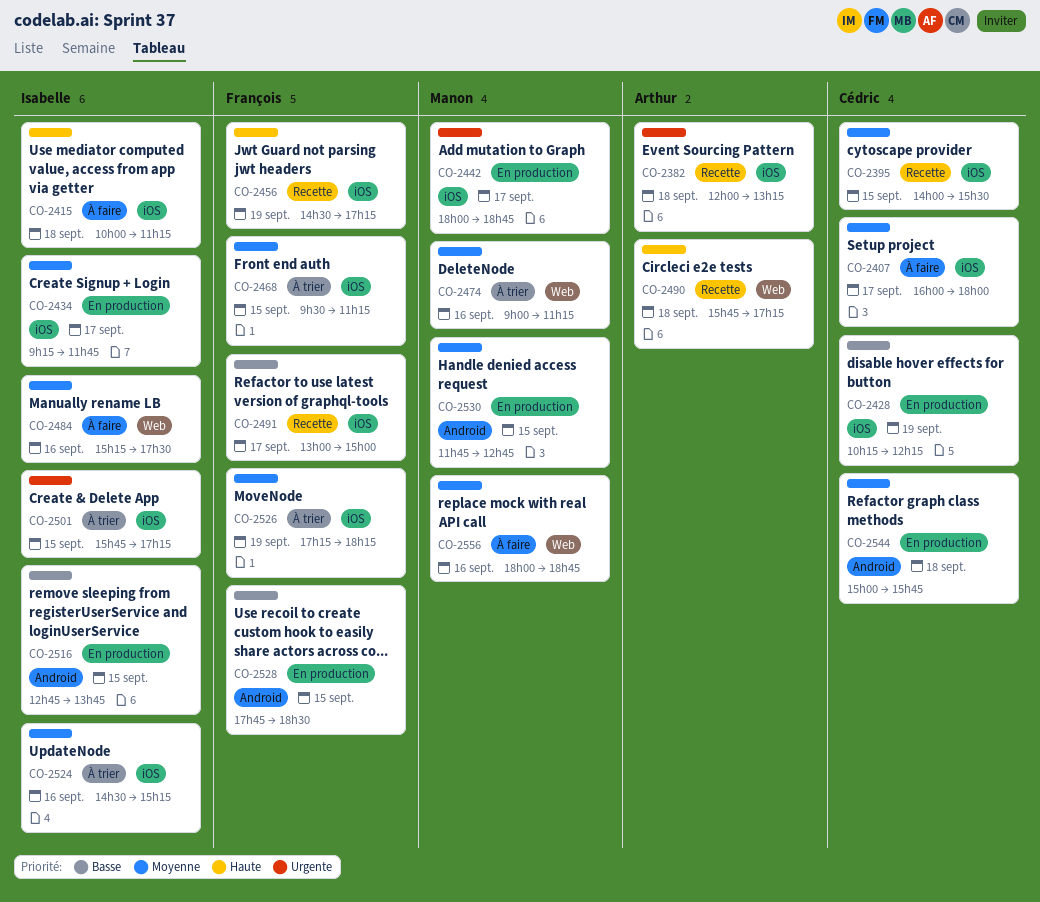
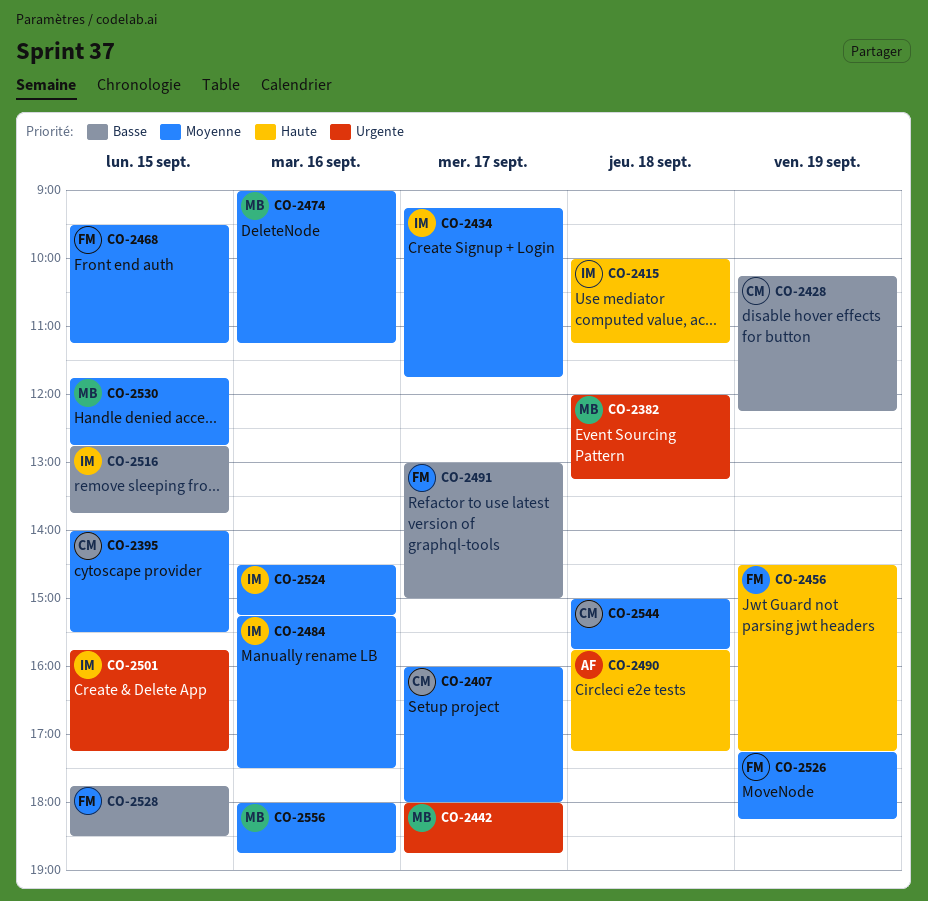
CO-2382, owner: Arthur -> Manon

